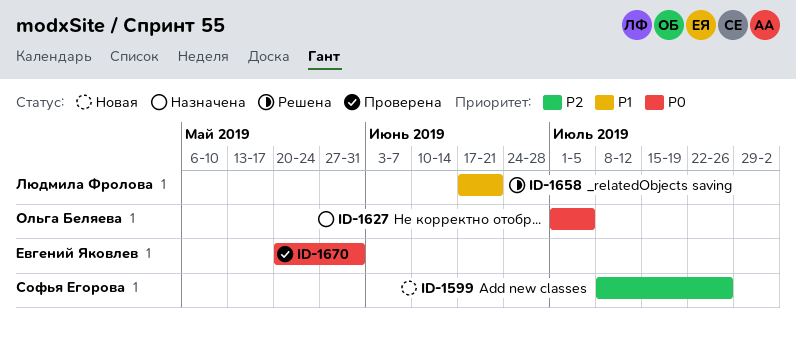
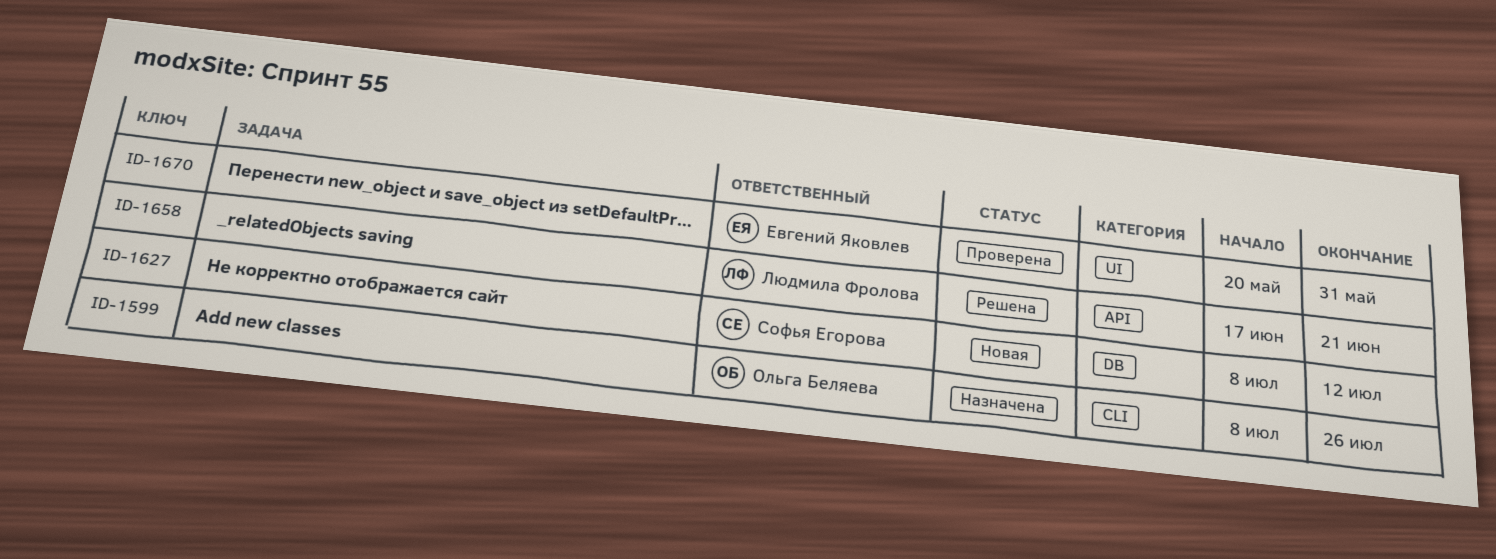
ID-1599, status: Новая -> Назначена
ID-1599, owner: Софья Егорова -> Ольга Беляева
ID-1627, status: Назначена -> Новая
ID-1627, owner: Ольга Беляева -> Софья Егорова
ID-1627, start: Jul 1 -> Jul 8
ID-1627, due: Jul 5 -> Jul 12

